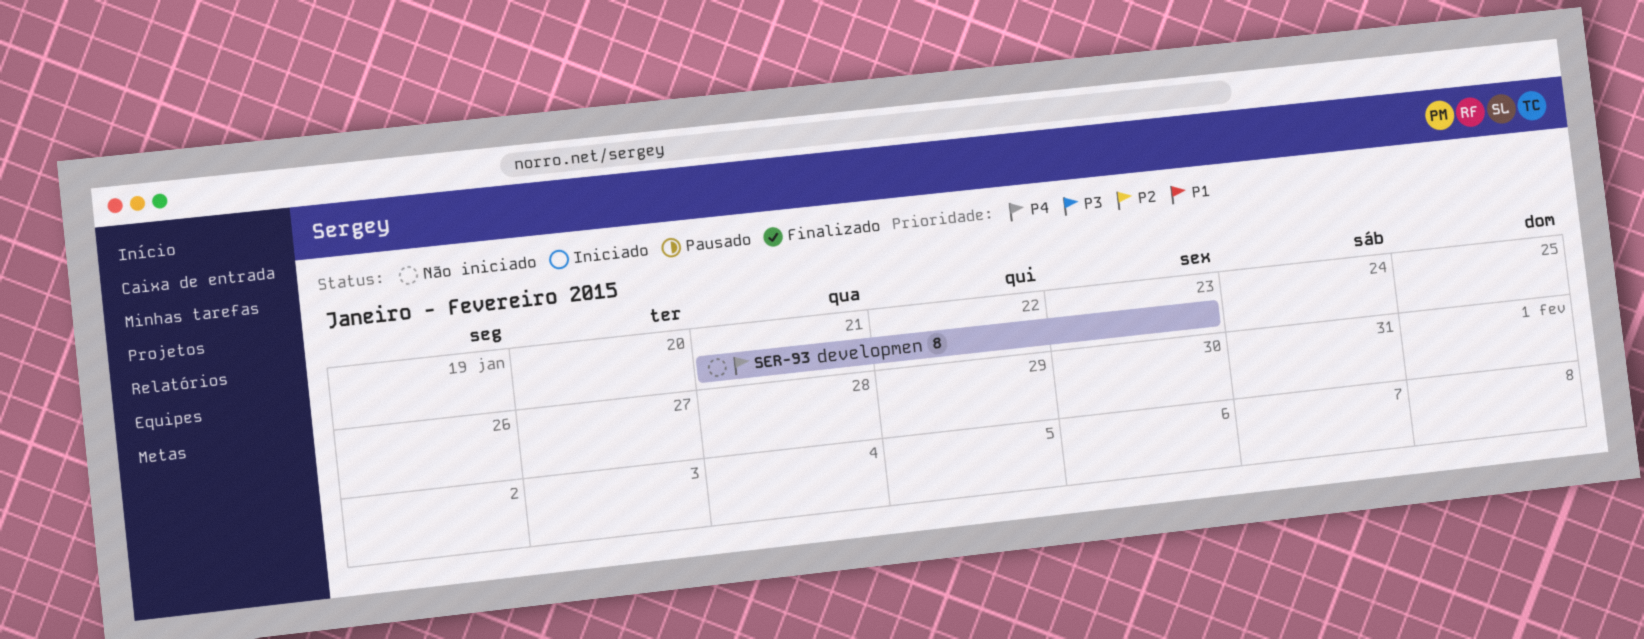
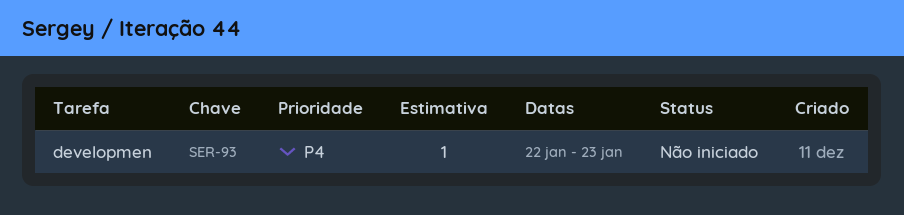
SER-93, estimate: 8 -> 1
SER-93, start: Jan 21 -> Jan 22

